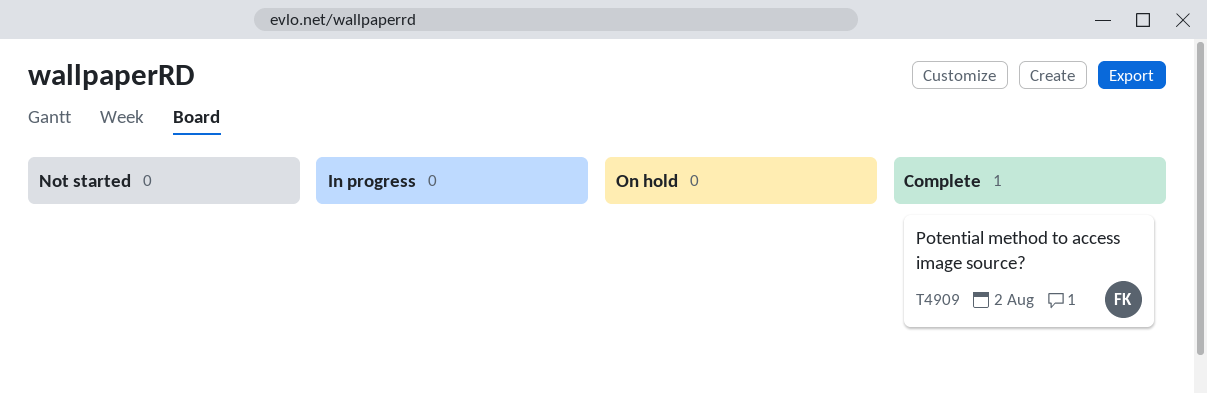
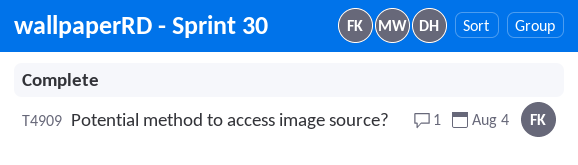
T4909, due: Aug 2 -> Aug 4

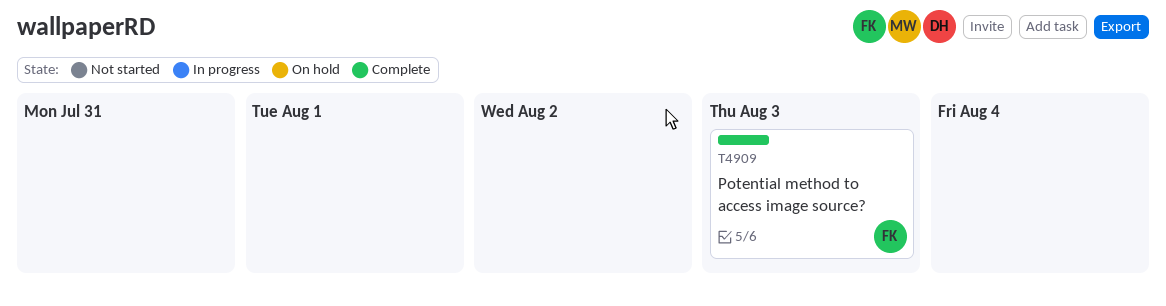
T4909, due: Aug 4 -> Aug 3

